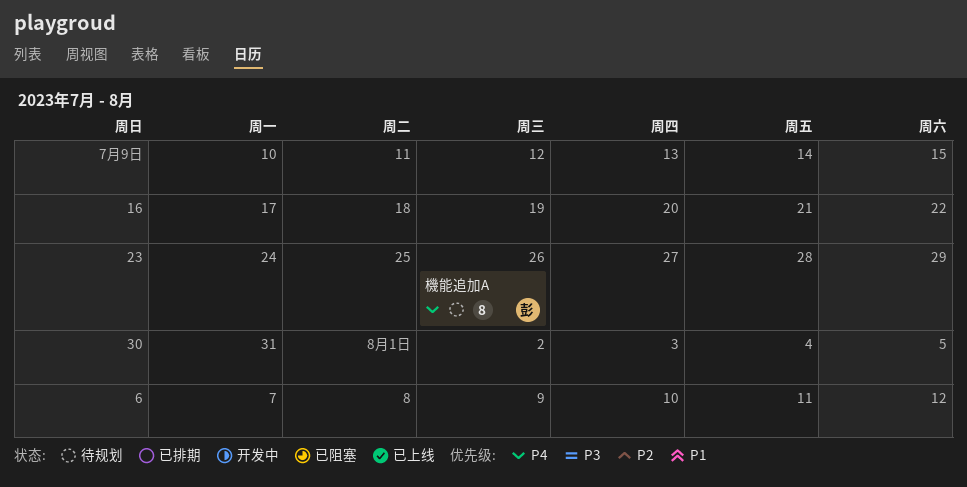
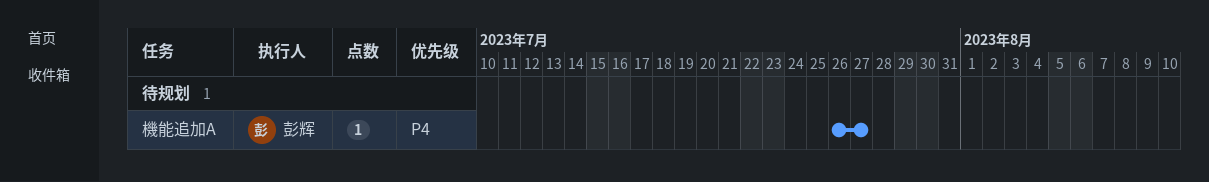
機能追加A, estimate: 8 -> 1
機能追加A, due: Jul 26 -> Jul 27

